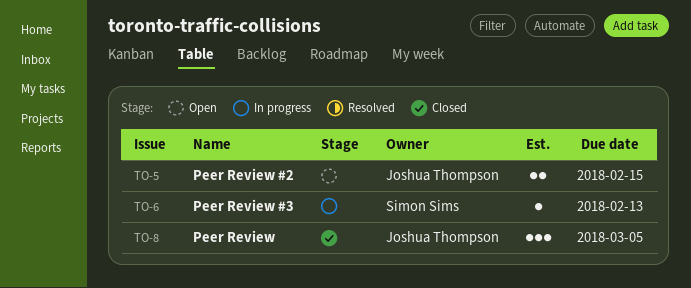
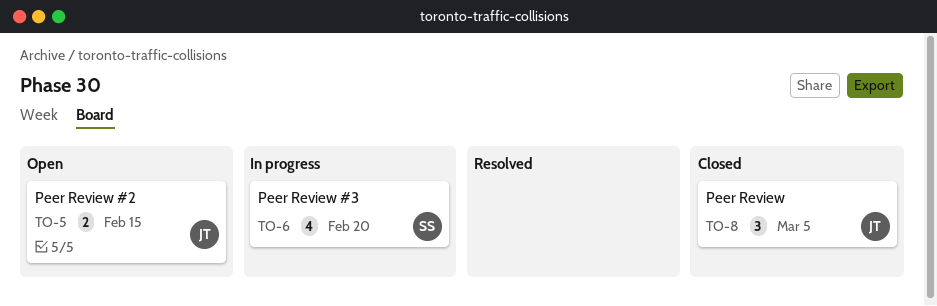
TO-6, estimate: 1 -> 4
TO-6, due: Feb 13 -> Feb 20

